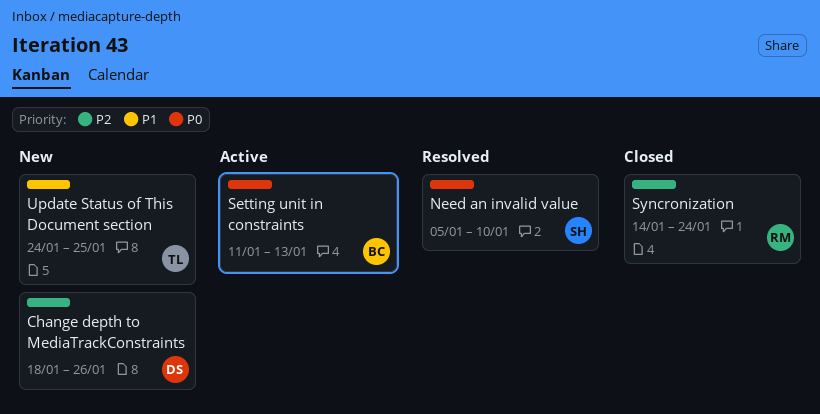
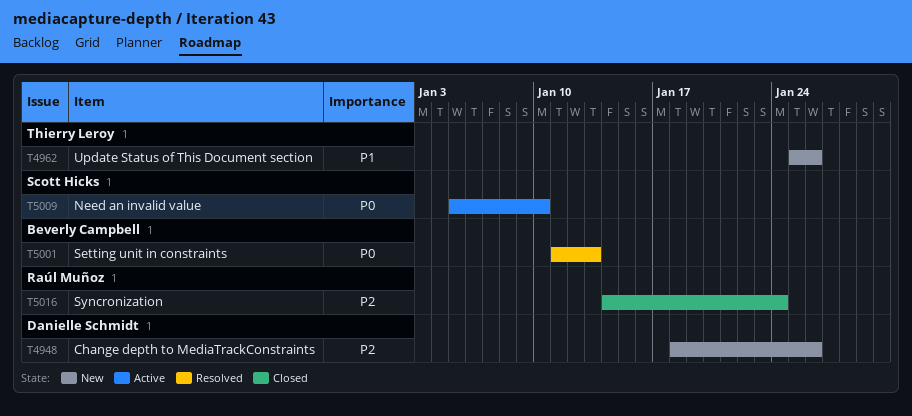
Need an invalid value, status: Resolved -> Active
Setting unit in constraints, status: Active -> Resolved
Update Status of This Document section, start: Jan 24 -> Jan 25
Update Status of This Document section, due: Jan 25 -> Jan 26

